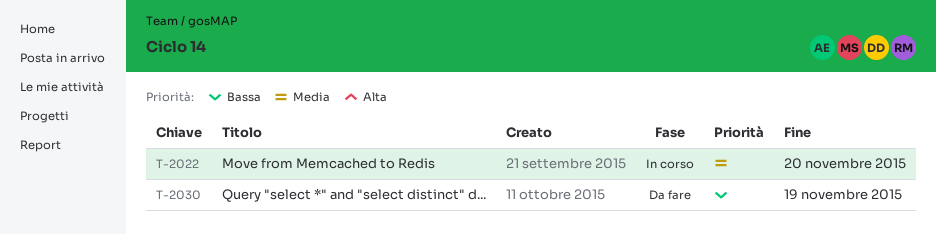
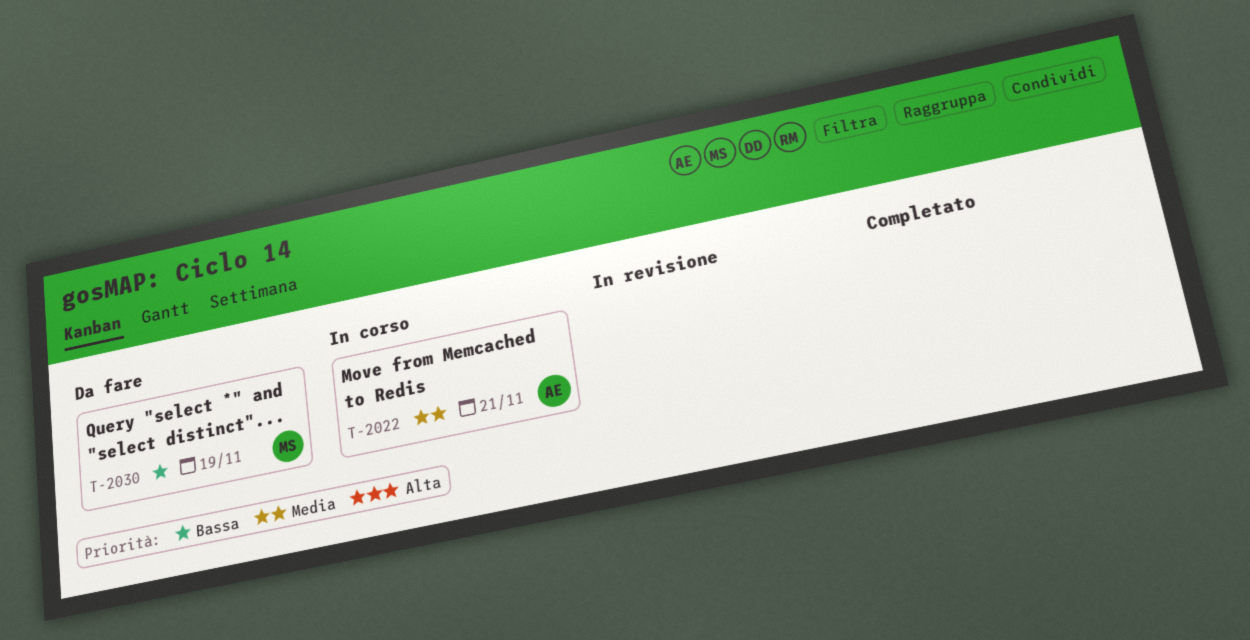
T-2022, due: Nov 20 -> Nov 21

